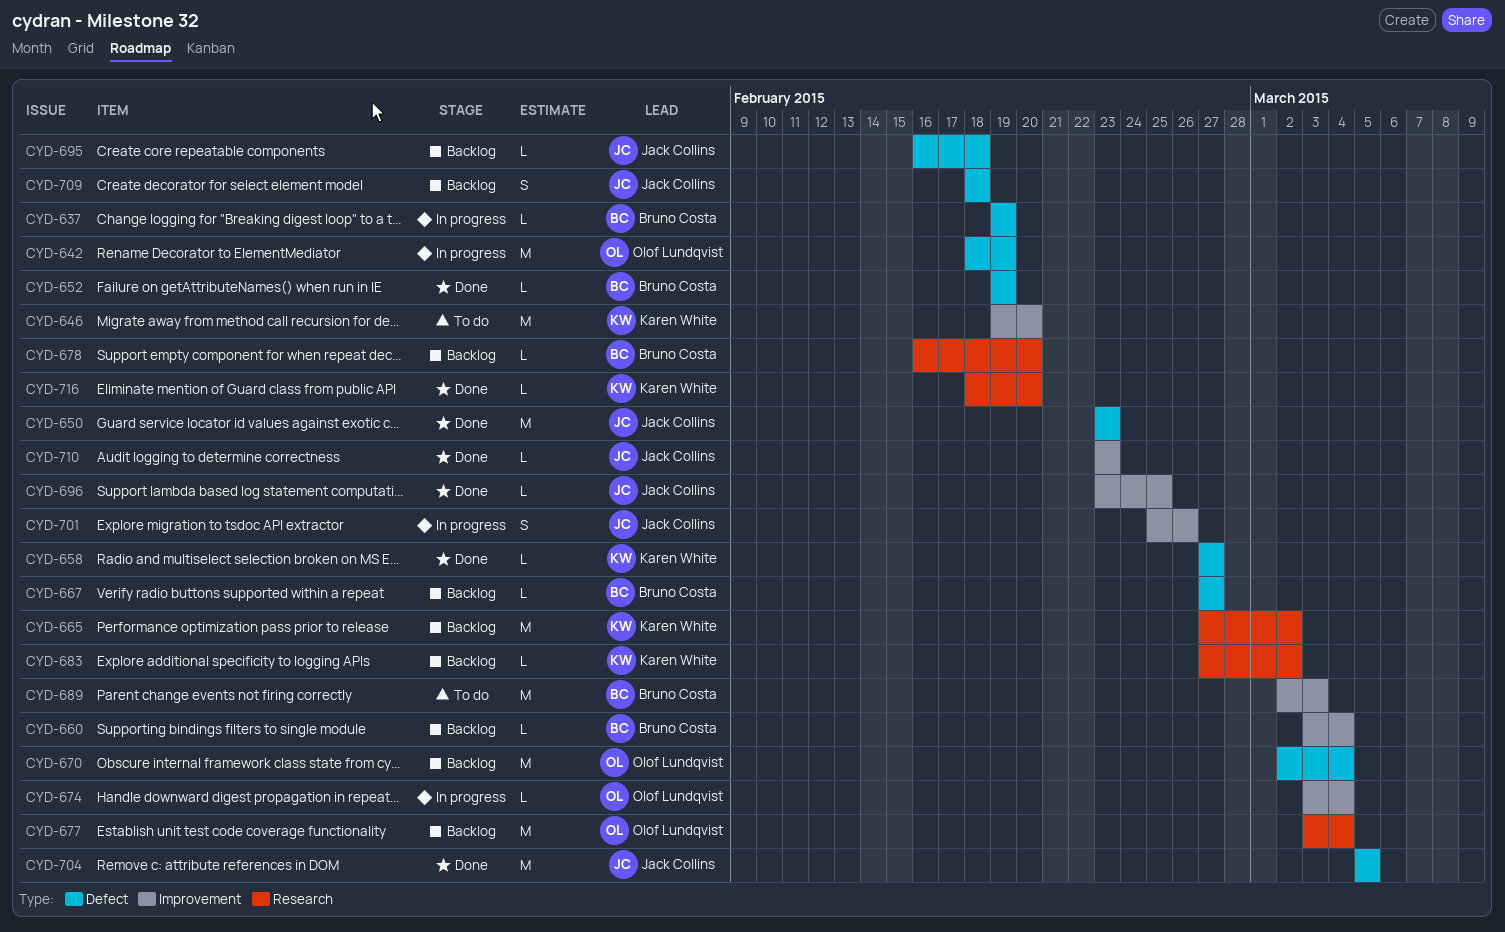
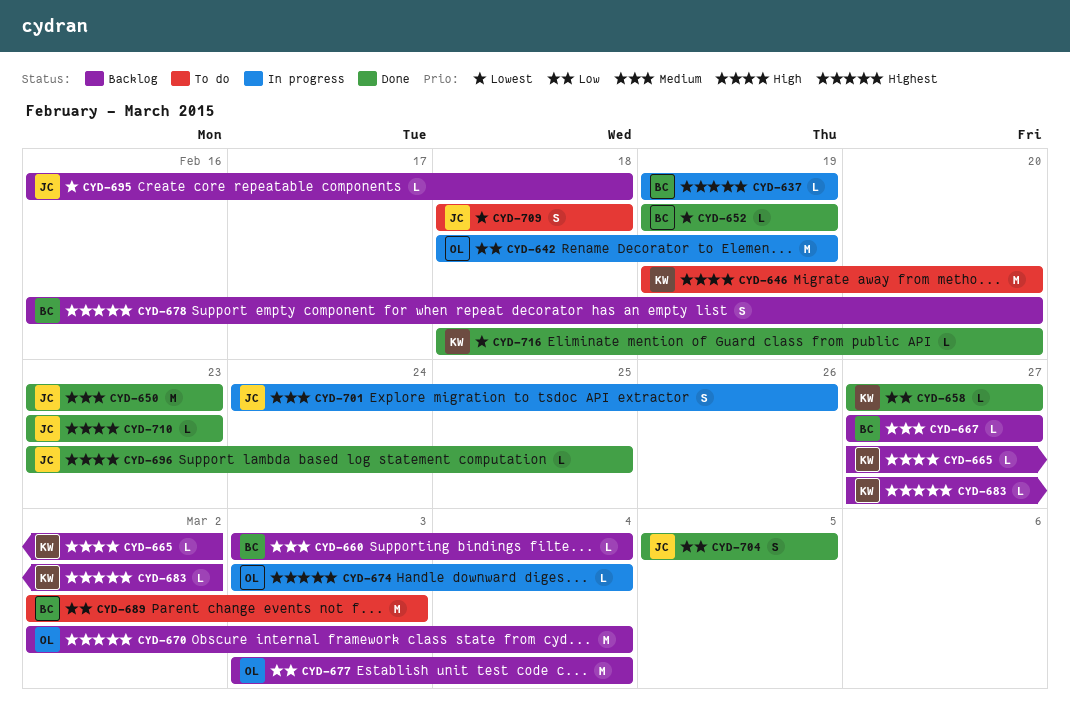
CYD-665, estimate: M -> L
CYD-678, estimate: L -> S
CYD-701, start: Feb 25 -> Feb 24
CYD-704, estimate: M -> S
CYD-709, status: Backlog -> To do

